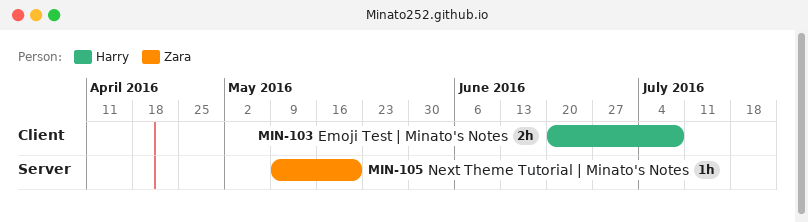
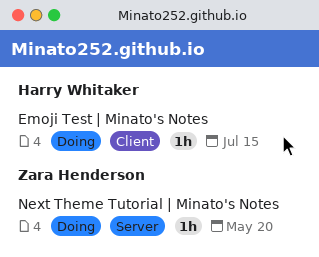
Emoji Test | Minato's Notes, estimate: 2h -> 1h
Emoji Test | Minato's Notes, due: Jul 8 -> Jul 15

